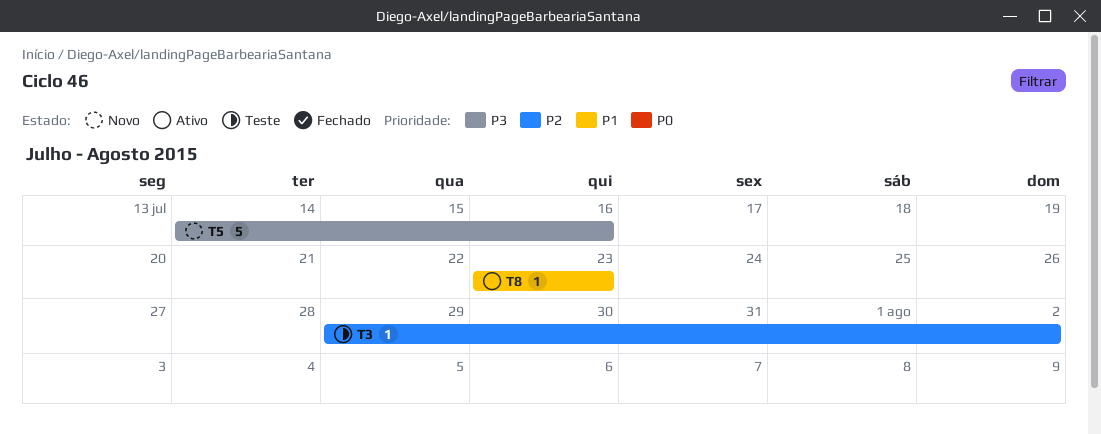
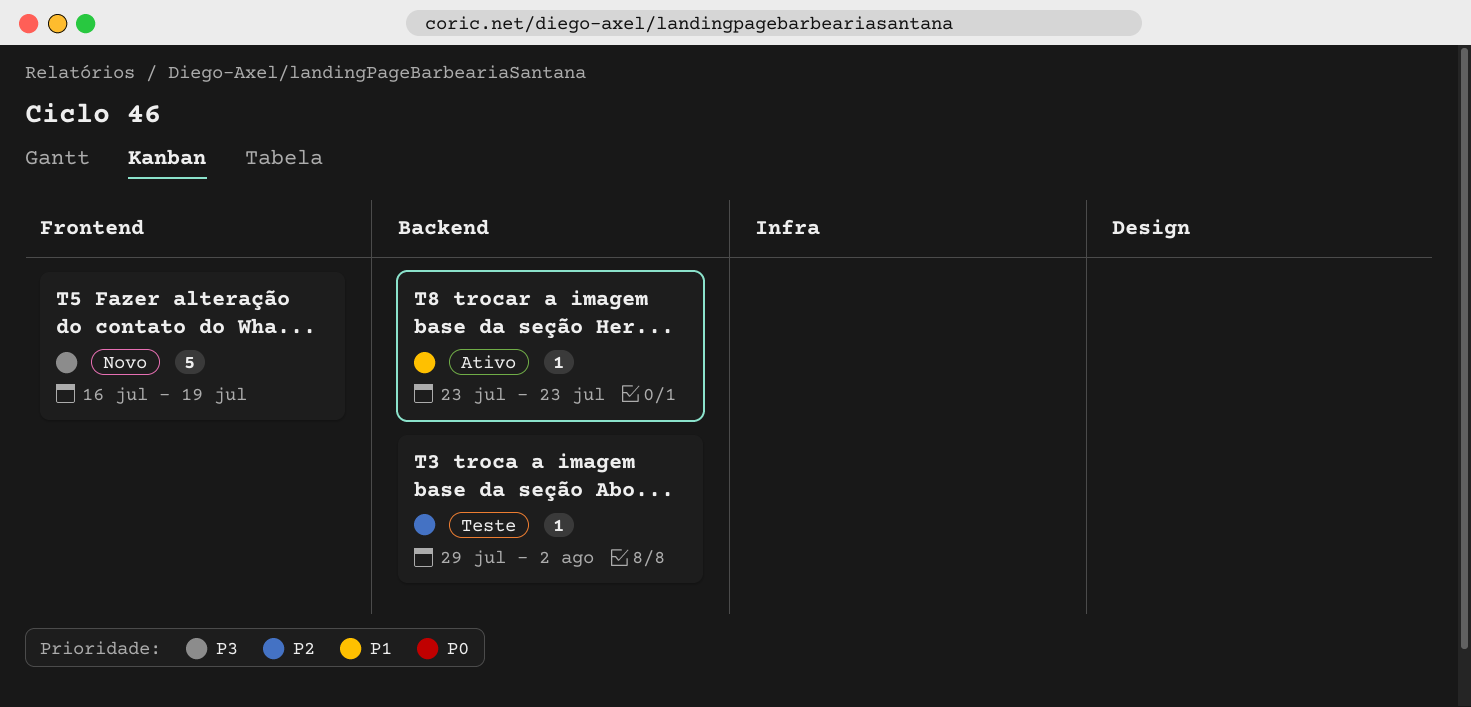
T5, start: Jul 14 -> Jul 16
T5, due: Jul 16 -> Jul 19

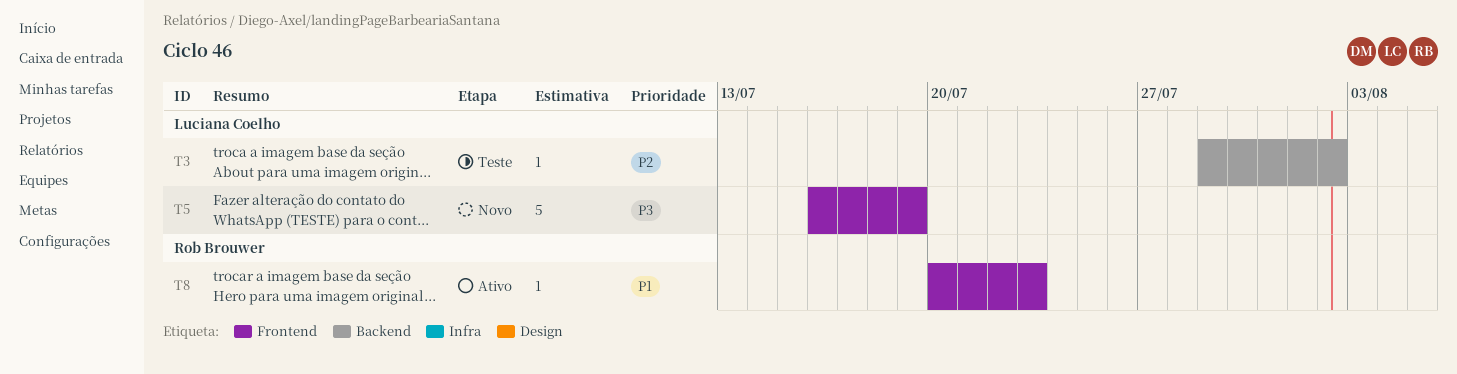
T8, label: Backend -> Frontend
T8, start: Jul 23 -> Jul 20

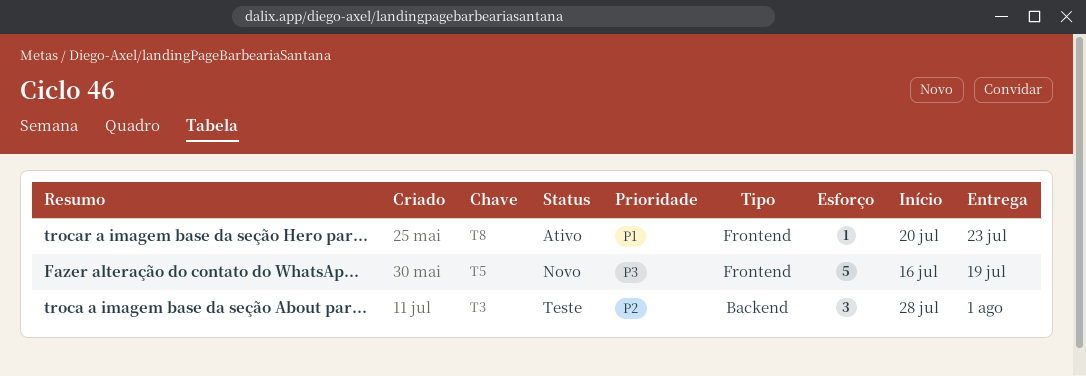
T3, estimate: 1 -> 3
T3, start: Jul 29 -> Jul 28
T3, due: Aug 2 -> Aug 1

